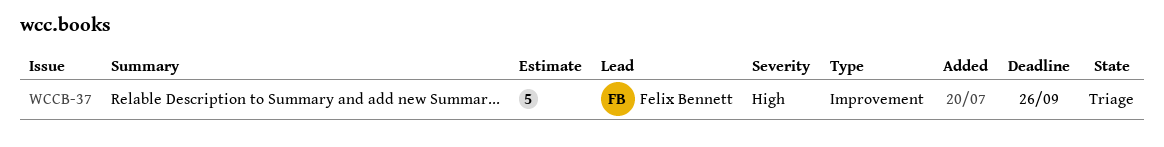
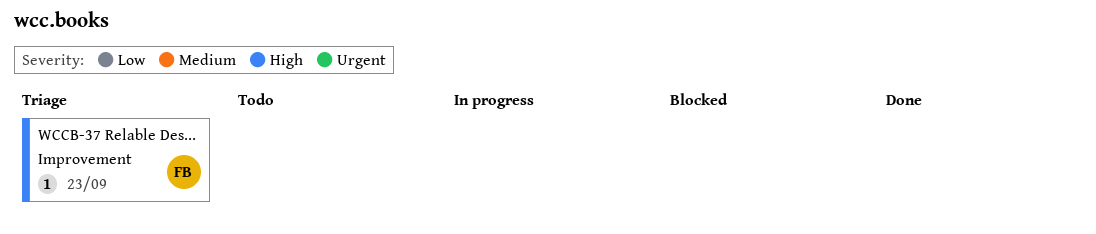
WCCB-37, estimate: 5 -> 1
WCCB-37, due: Sep 26 -> Sep 23

